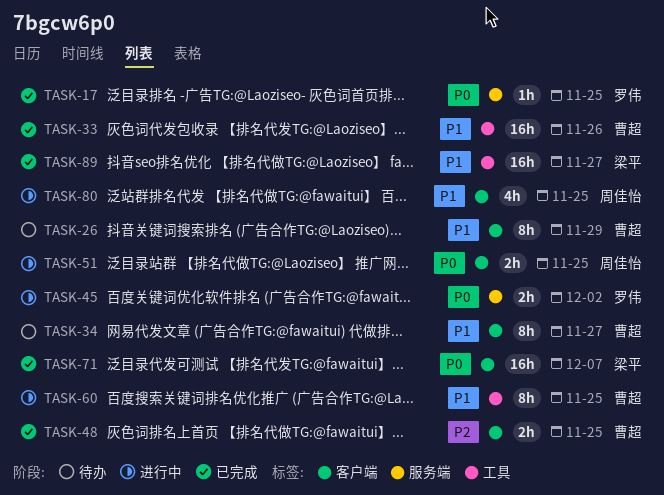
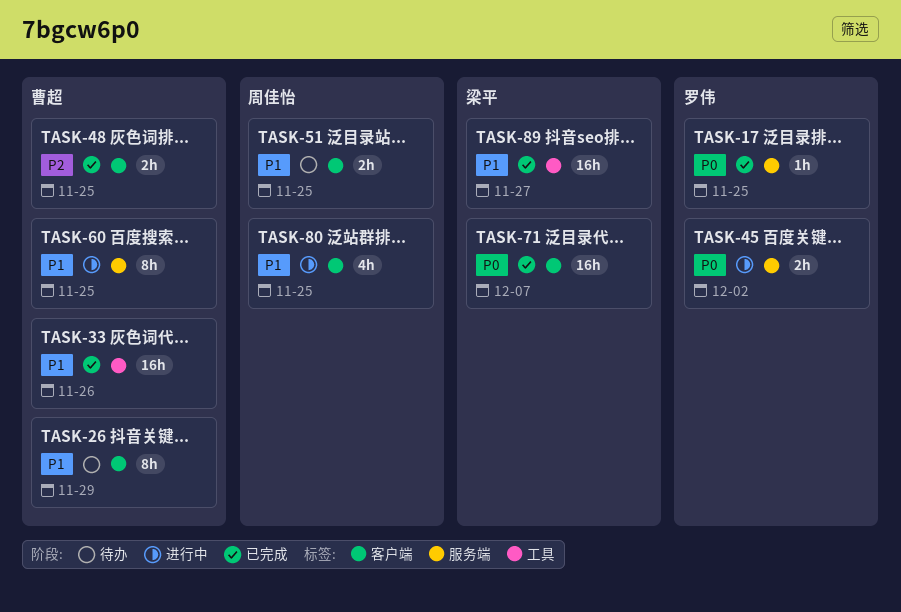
TASK-34: present -> none
TASK-51, status: 进行中 -> 待办
TASK-51, priority: P0 -> P1
TASK-60, label: 工具 -> 服务端

